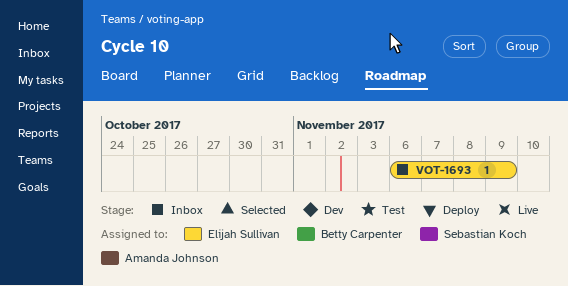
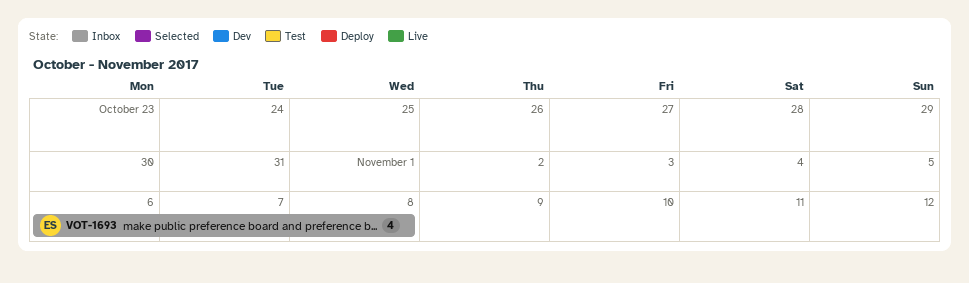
VOT-1693, estimate: 1 -> 4
VOT-1693, due: Nov 9 -> Nov 8

